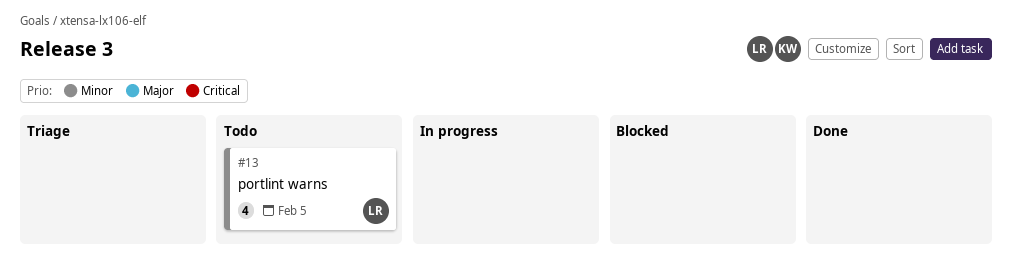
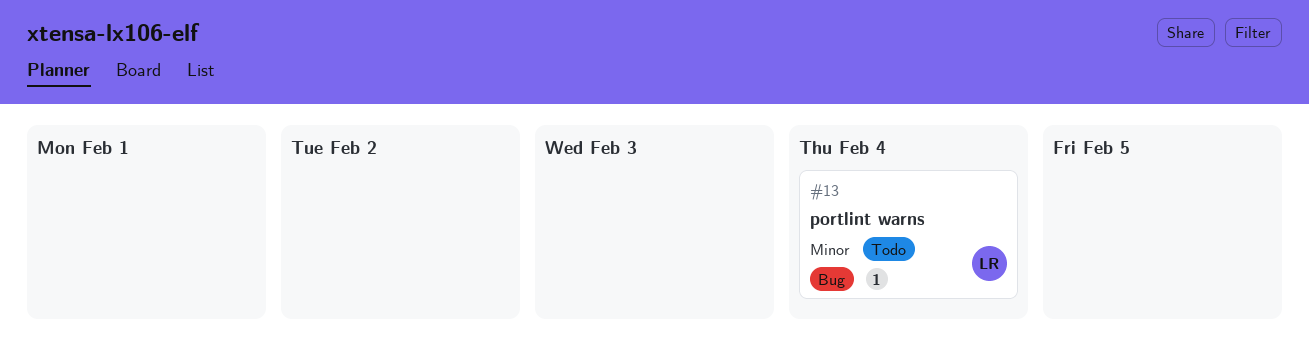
#13, estimate: 4 -> 1
#13, due: Feb 5 -> Feb 4

